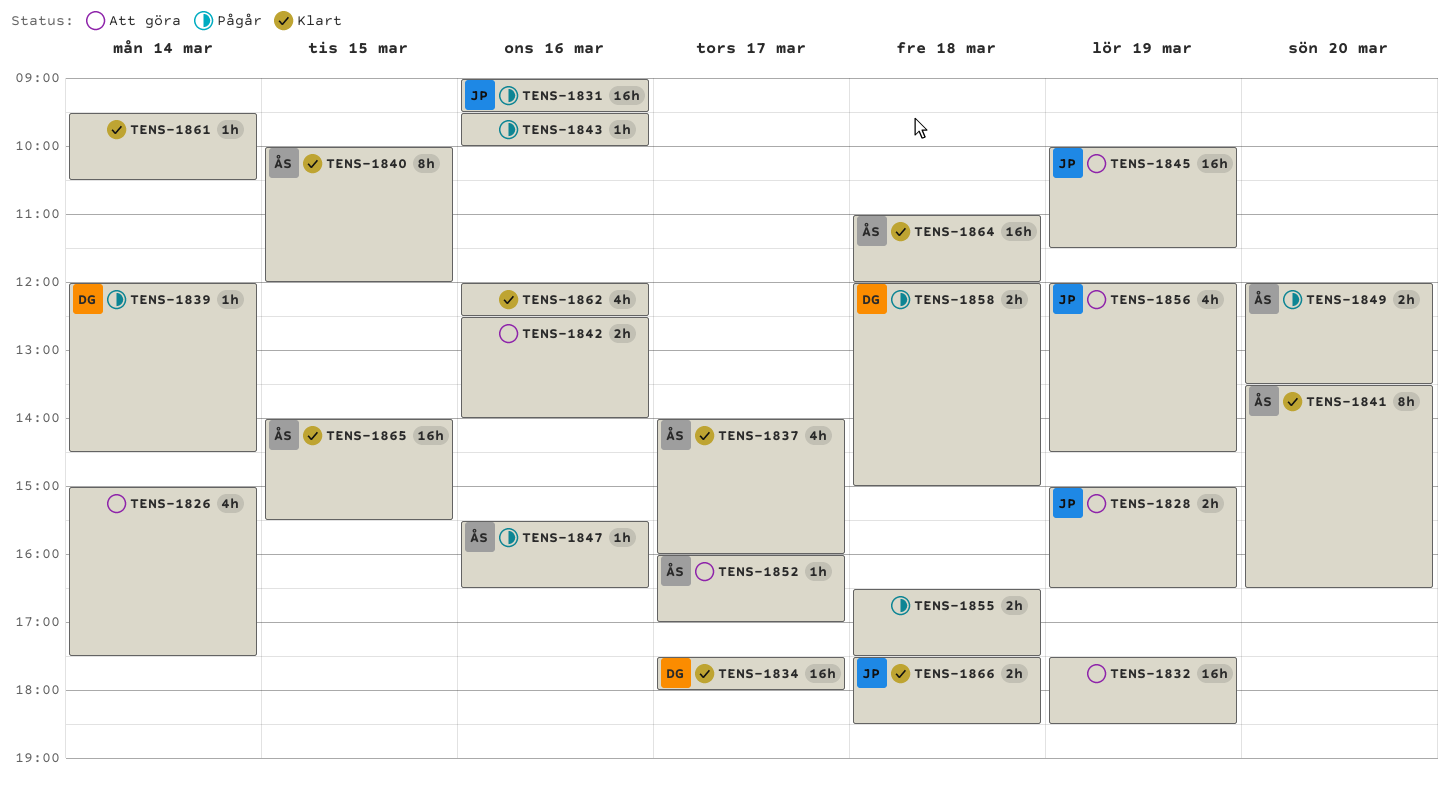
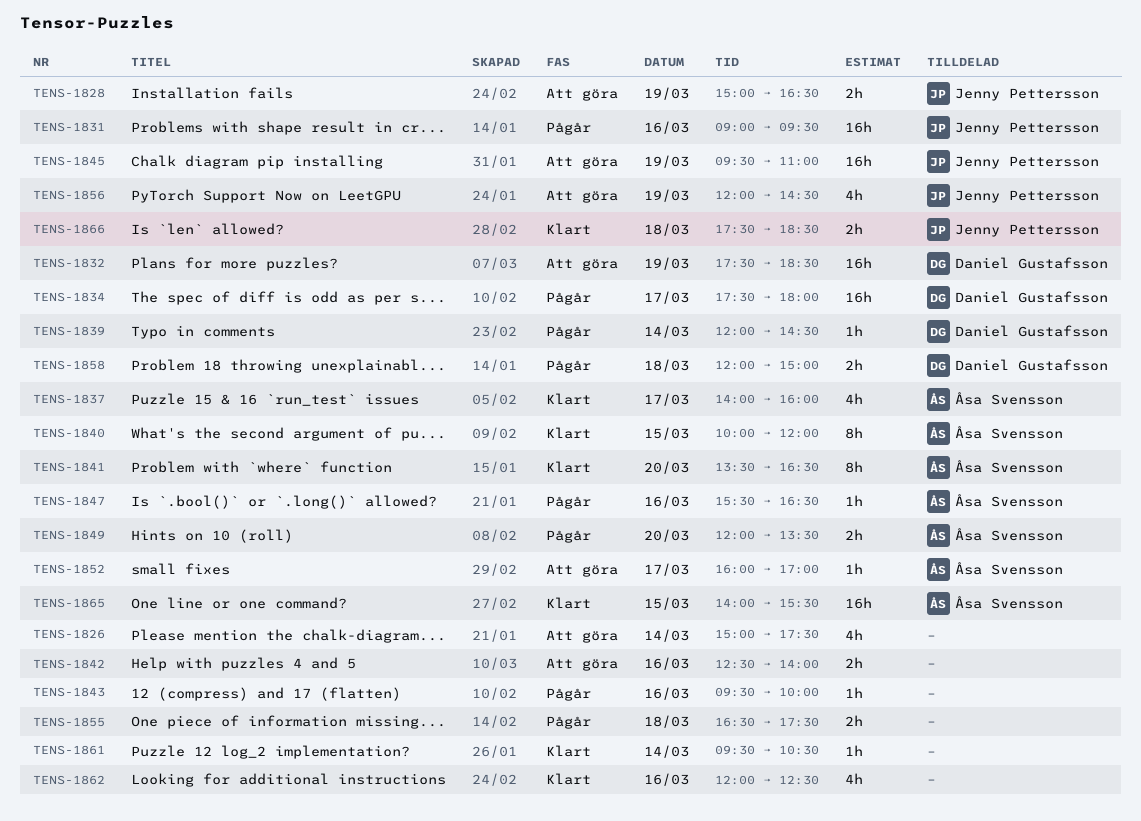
TENS-1832, owner: none -> Daniel Gustafsson
TENS-1834, status: Klart -> Pågår
TENS-1845, begins: 10:00 -> 09:30
TENS-1845, ends: 11:30 -> 11:00
TENS-1864: present -> none

